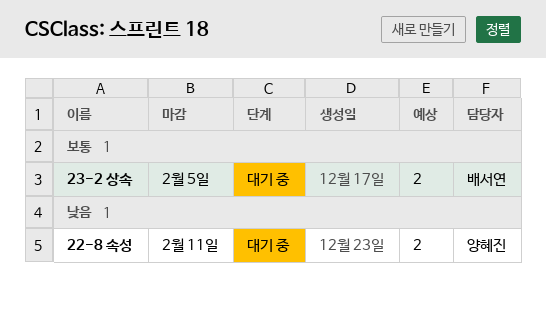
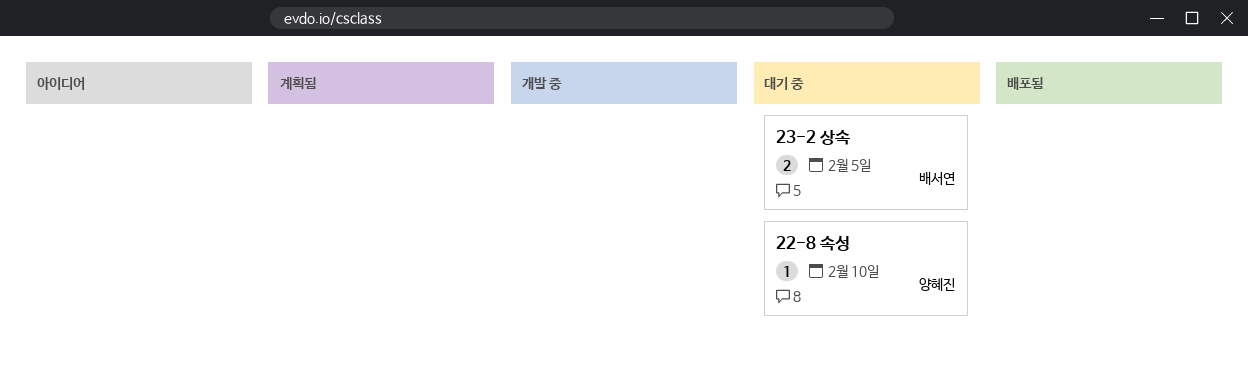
22-8 속성, estimate: 2 -> 1
22-8 속성, due: Feb 11 -> Feb 10

